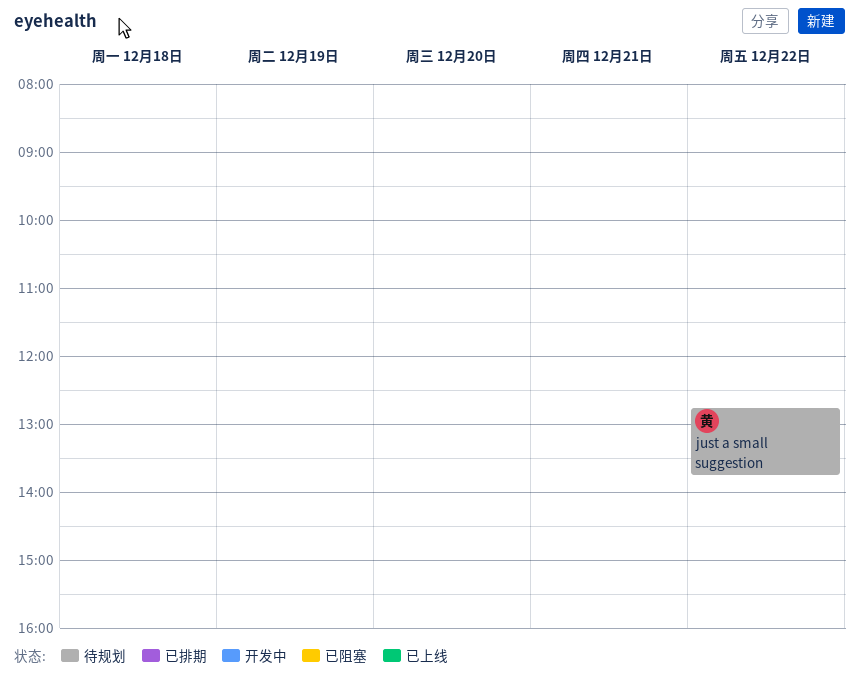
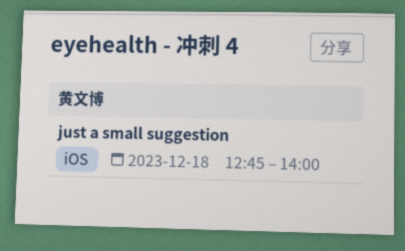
just a small suggestion, day: Dec 22 -> Dec 18
just a small suggestion, ends: 13:45 -> 14:00

